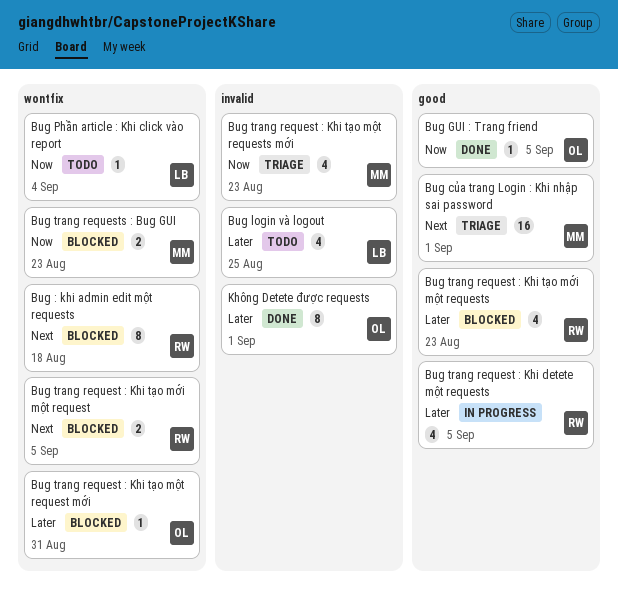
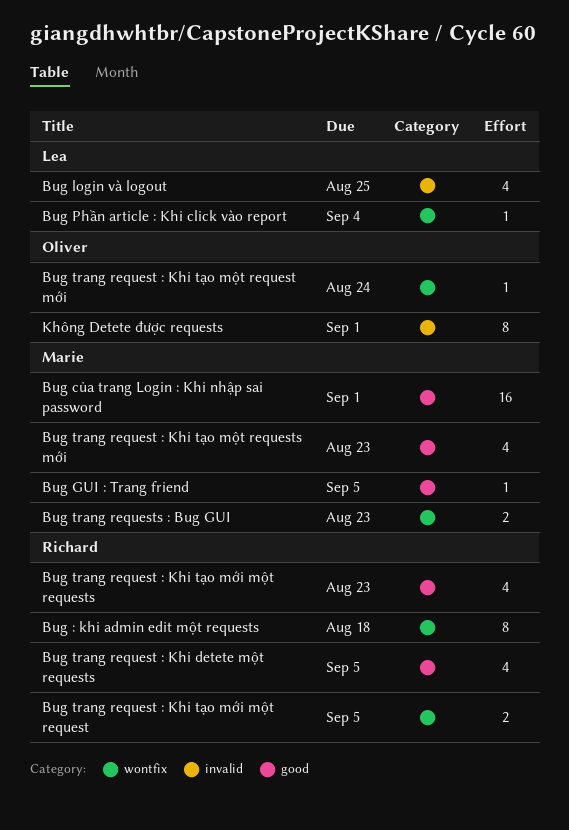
Bug GUI : Trang friend, owner: Oliver -> Marie
Bug trang request : Khi tạo một request mới, due: Aug 31 -> Aug 24
Bug trang request : Khi tạo một requests mới, label: invalid -> good

